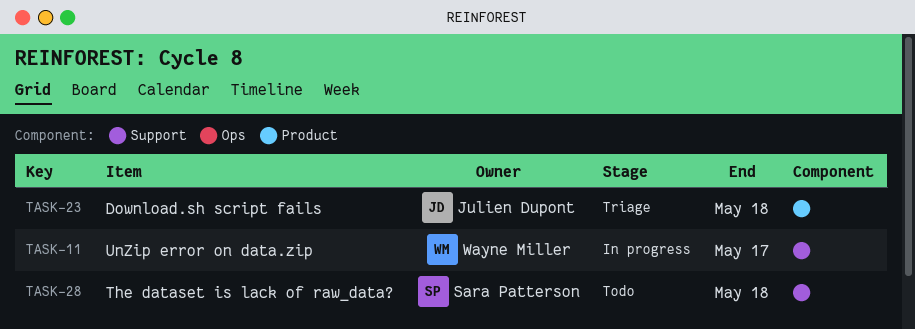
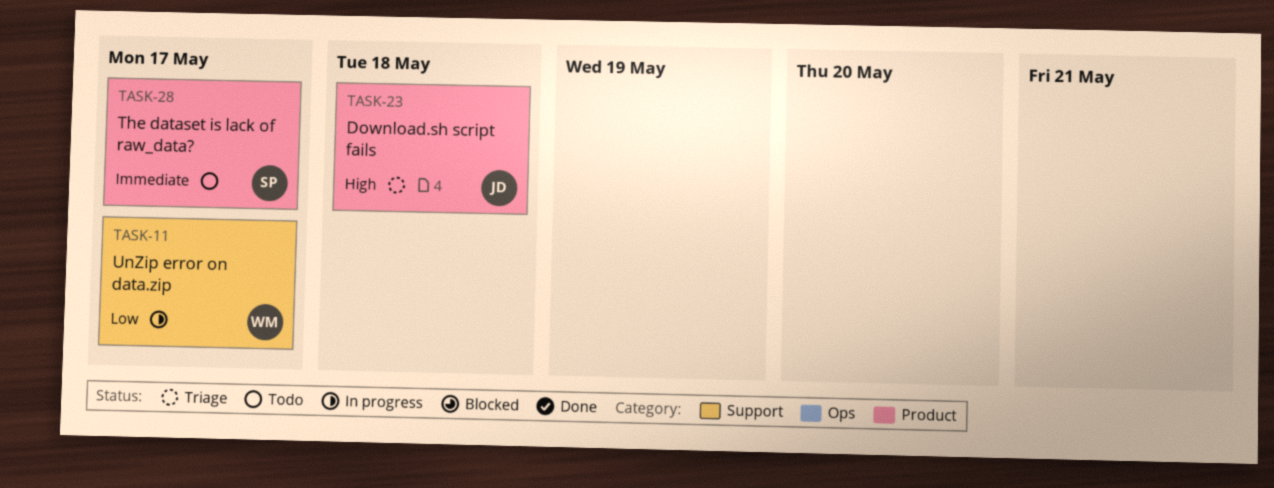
TASK-28, label: Support -> Product
TASK-28, due: May 18 -> May 17

